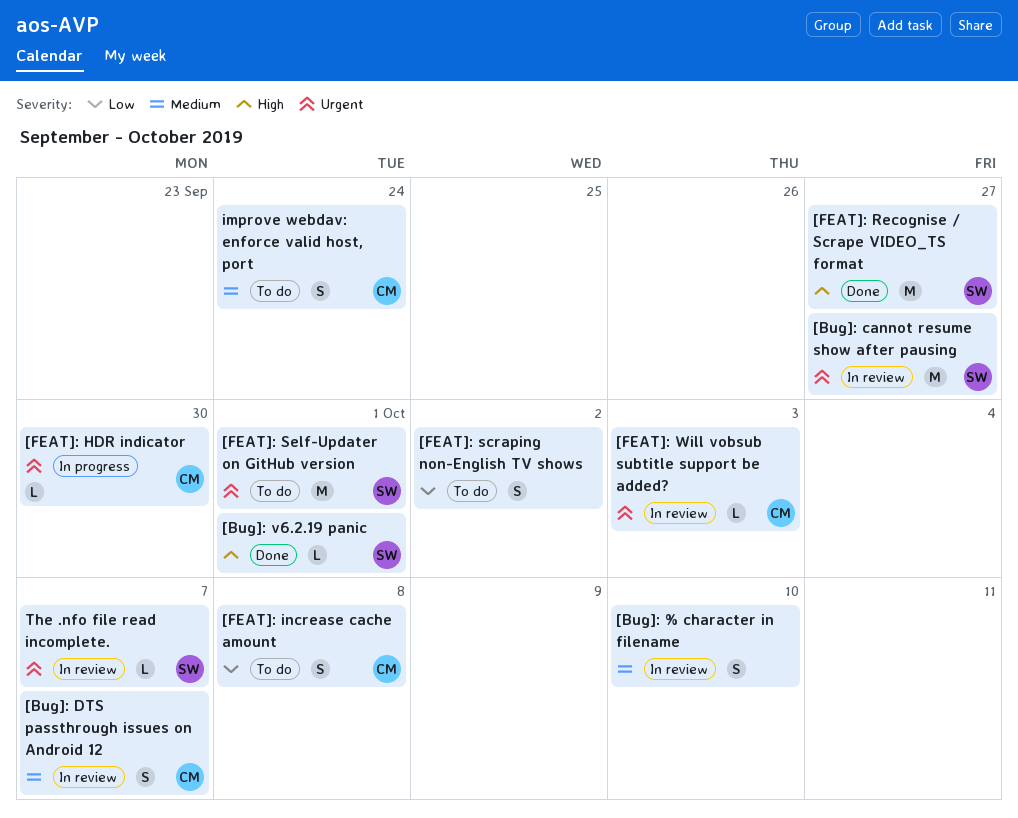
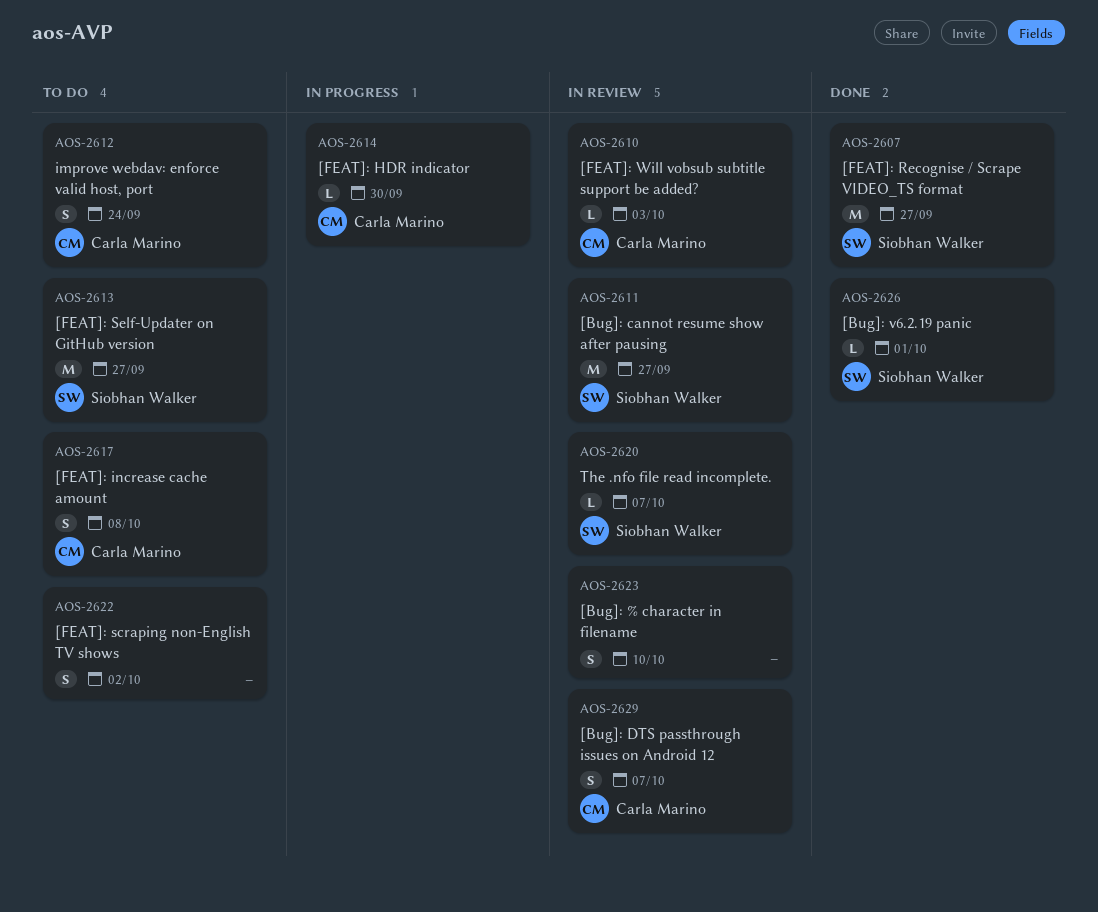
[FEAT]: Self-Updater on GitHub version, due: Oct 1 -> Sep 27

